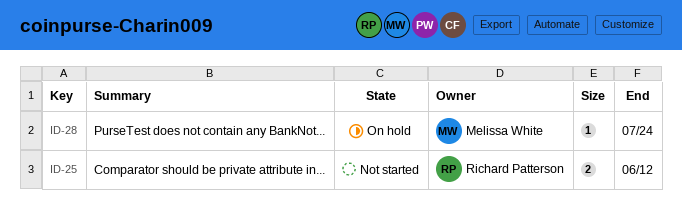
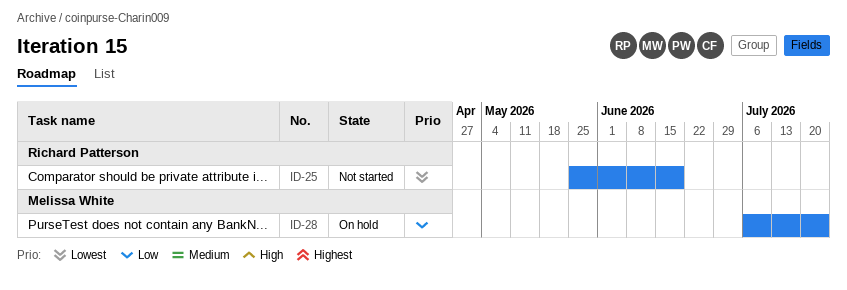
ID-25, due: Jun 12 -> Jun 19

